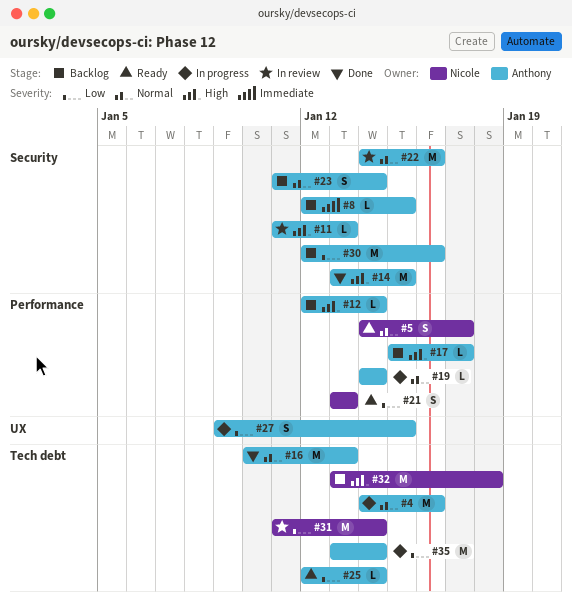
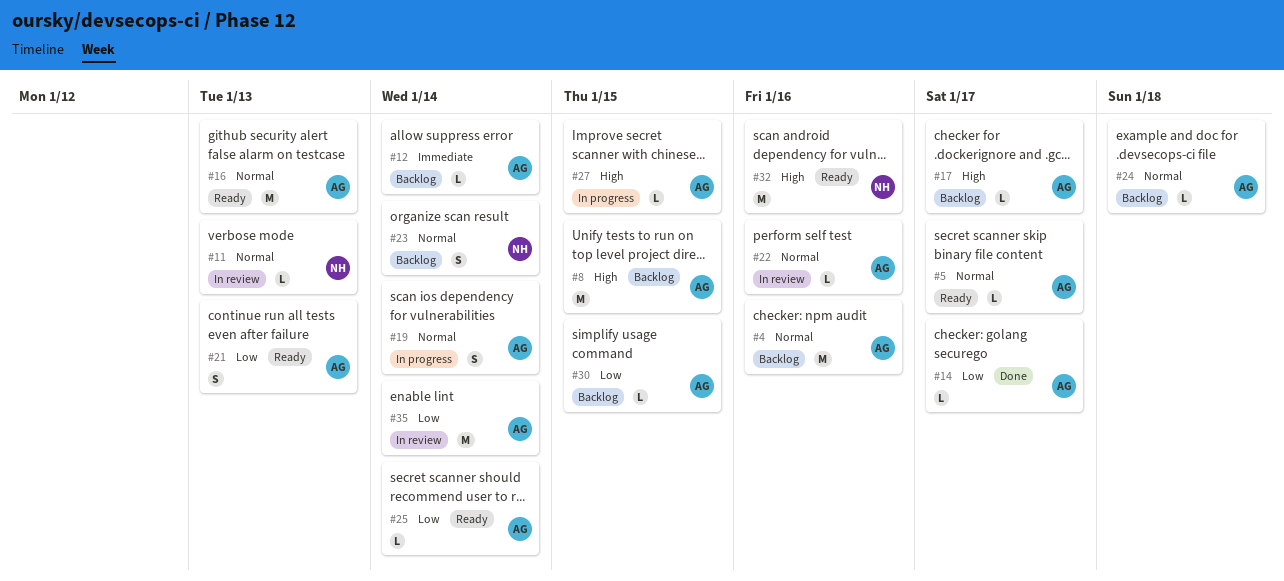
#4, status: In progress -> Backlog
#5, owner: Nicole -> Anthony
#5, estimate: S -> L
#8, priority: Immediate -> High
#8, estimate: L -> M
#11, owner: Anthony -> Nicole
#11, priority: High -> Normal
#12, priority: High -> Immediate
#14, priority: High -> Low
#14, estimate: M -> L
#14, due: Jan 15 -> Jan 17
#16, status: Done -> Ready
#19, estimate: L -> S
#21, owner: Nicole -> Anthony
#22, estimate: M -> L
#23, owner: Anthony -> Nicole
#24: none -> present
#27, priority: Low -> High
#27, estimate: S -> L
#30, estimate: M -> L
#30, due: Jan 16 -> Jan 15
#31: present -> none
#32, status: Backlog -> Ready
#32, due: Jan 18 -> Jan 16
#35, status: In progress -> In review

